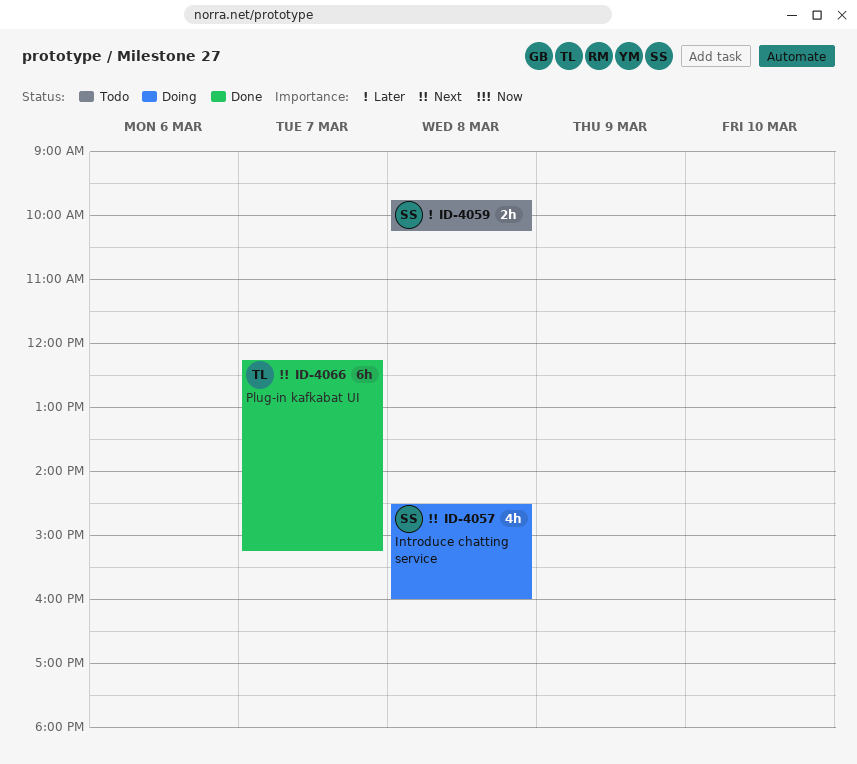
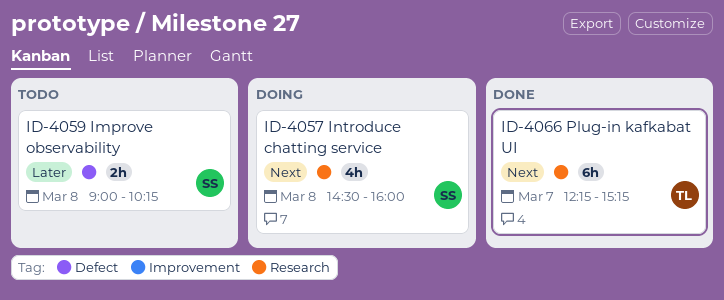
ID-4059, begins: 09:45 -> 09:00

